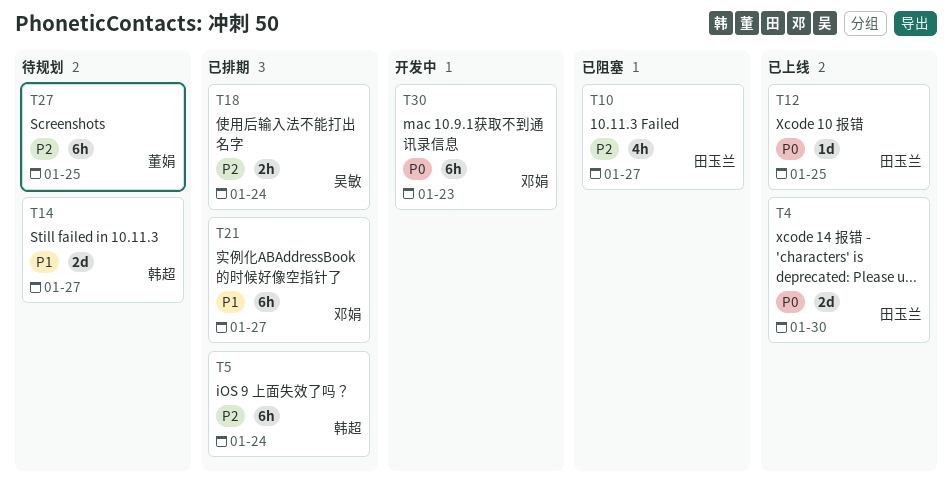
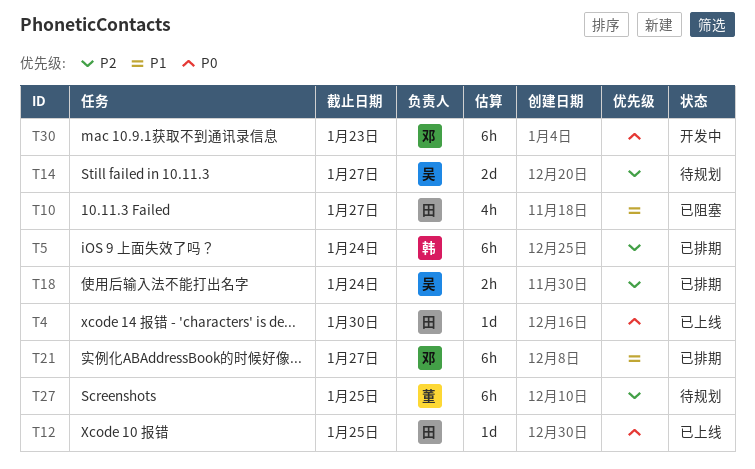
T4, estimate: 2d -> 1d
T10, priority: P2 -> P1
T14, owner: 韩超 -> 吴敏
T14, priority: P1 -> P2

